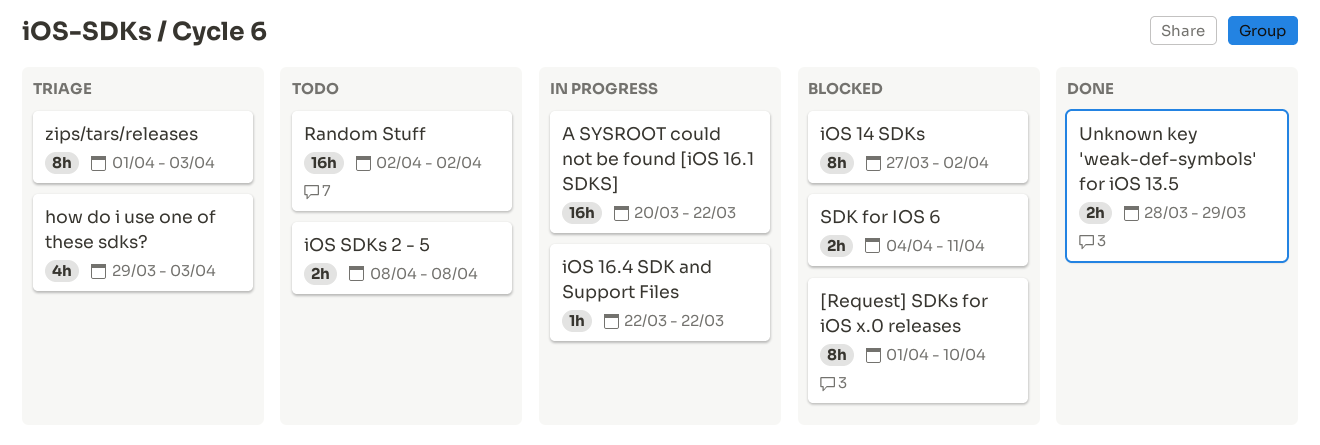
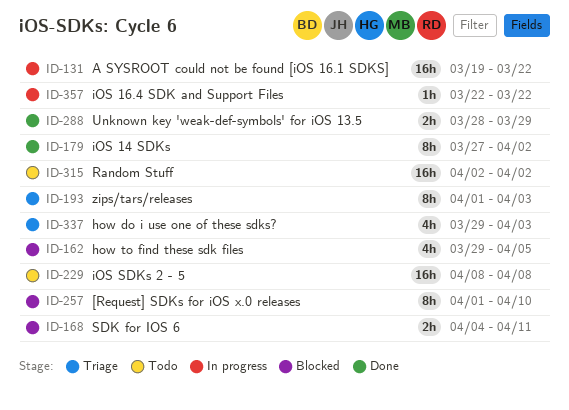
A SYSROOT could not be found [iOS 16.1 SDKS], start: Mar 20 -> Mar 19
how to find these sdk files: none -> present
iOS 14 SDKs, status: Blocked -> Done
iOS SDKs 2 - 5, estimate: 2h -> 16h

